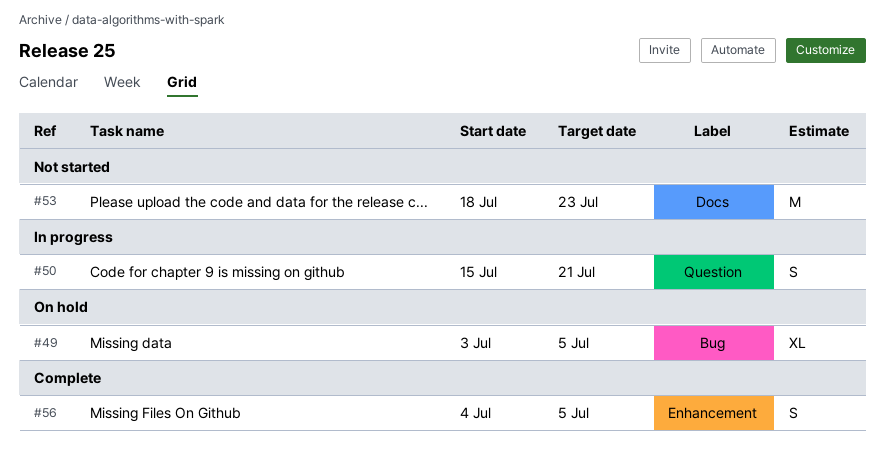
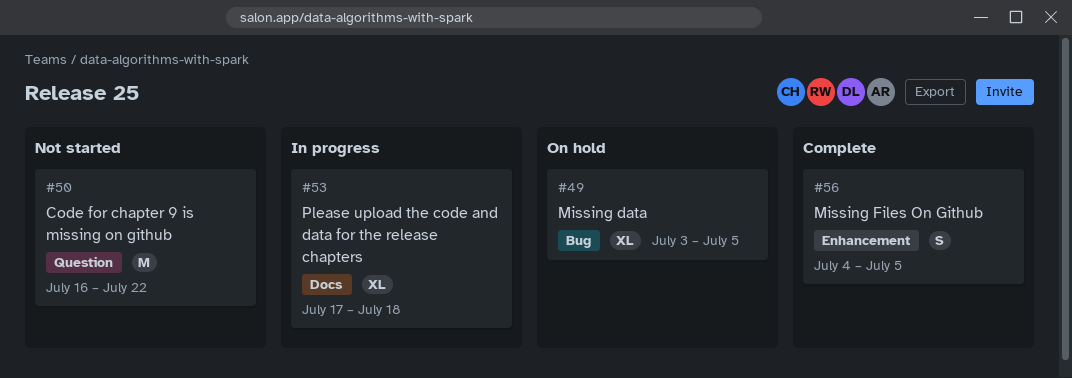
#50, status: In progress -> Not started
#50, estimate: S -> M
#50, start: Jul 15 -> Jul 16
#50, due: Jul 21 -> Jul 22
#53, status: Not started -> In progress
#53, estimate: M -> XL
#53, start: Jul 18 -> Jul 17
#53, due: Jul 23 -> Jul 18

